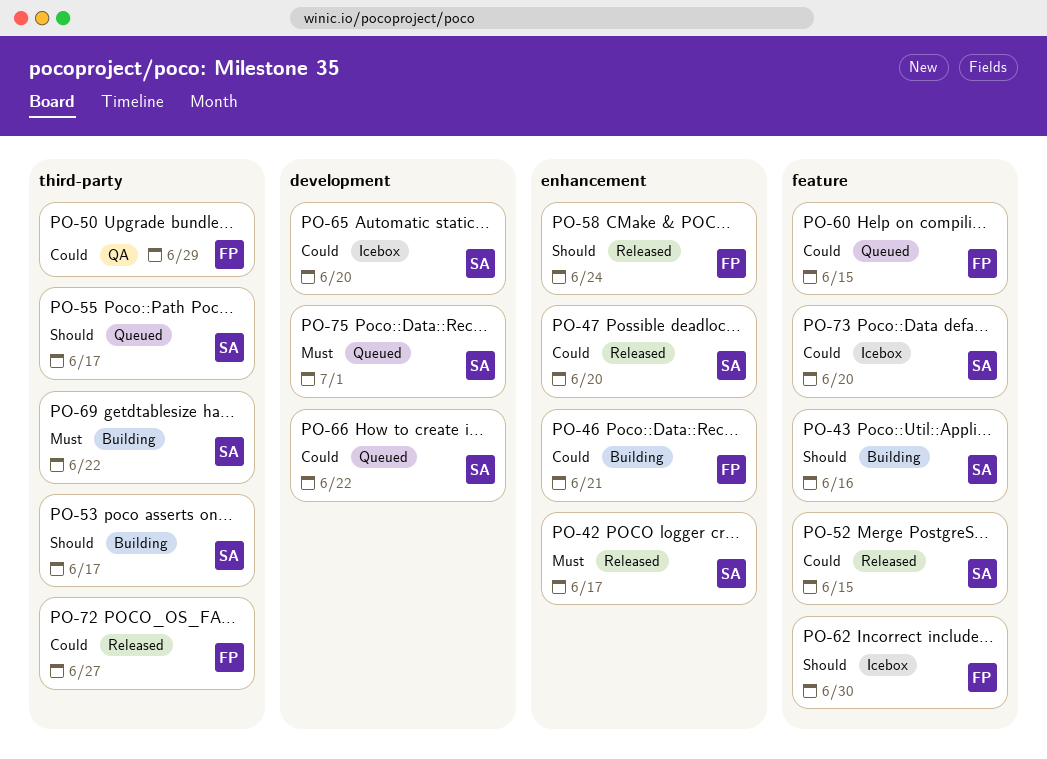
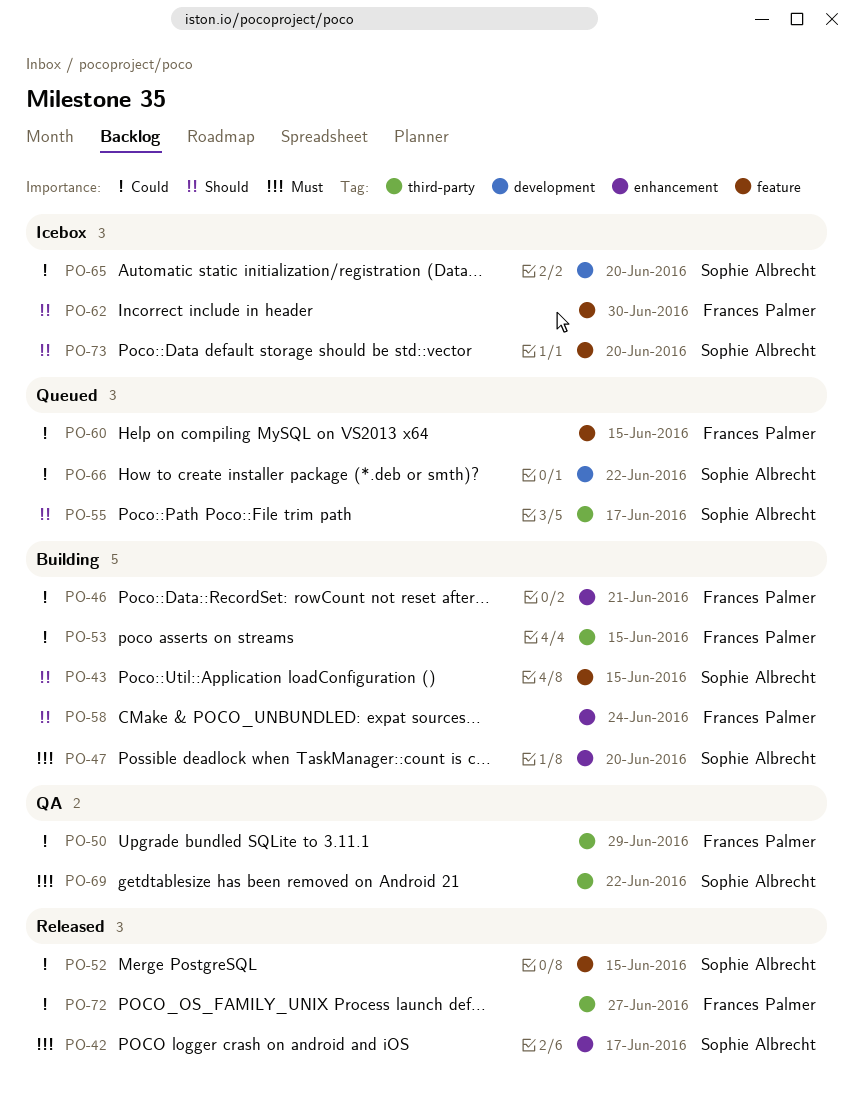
PO-43, due: Jun 16 -> Jun 15
PO-47, status: Released -> Building
PO-47, priority: Could -> Must
PO-53, owner: Sophie Albrecht -> Frances Palmer
PO-53, priority: Should -> Could
PO-53, due: Jun 17 -> Jun 15
PO-58, status: Released -> Building
PO-69, status: Building -> QA
PO-73, priority: Could -> Should
PO-75: present -> none

